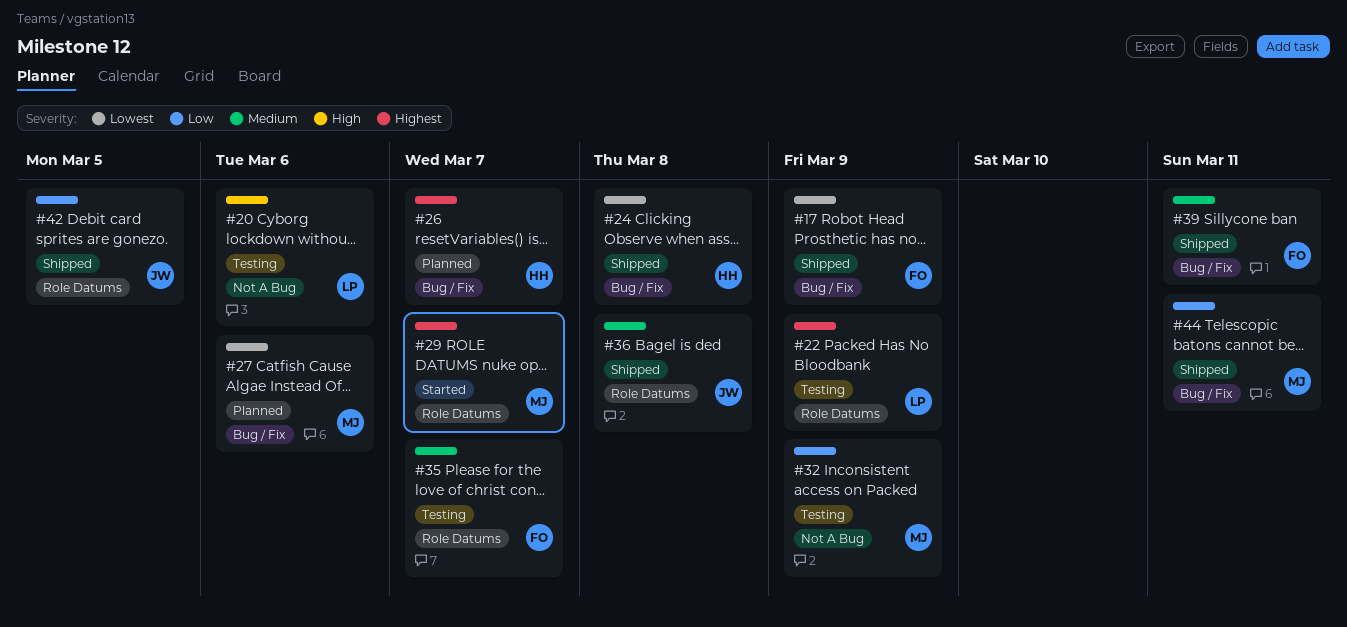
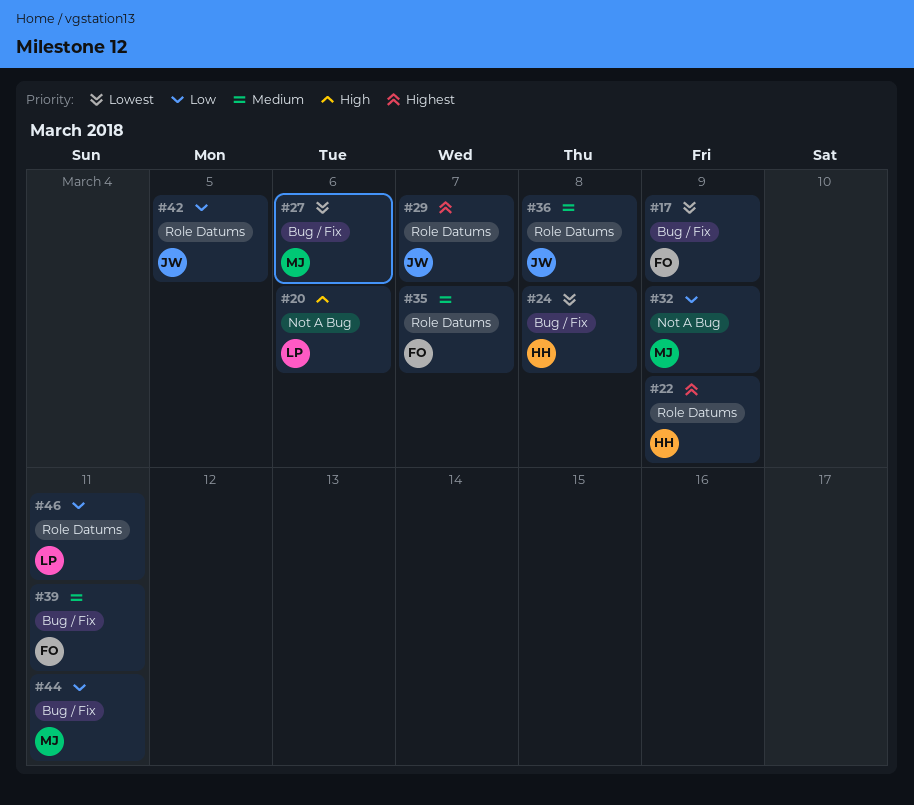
#22, owner: LP -> HH
#26: present -> none
#29, owner: MJ -> JW
#46: none -> present

